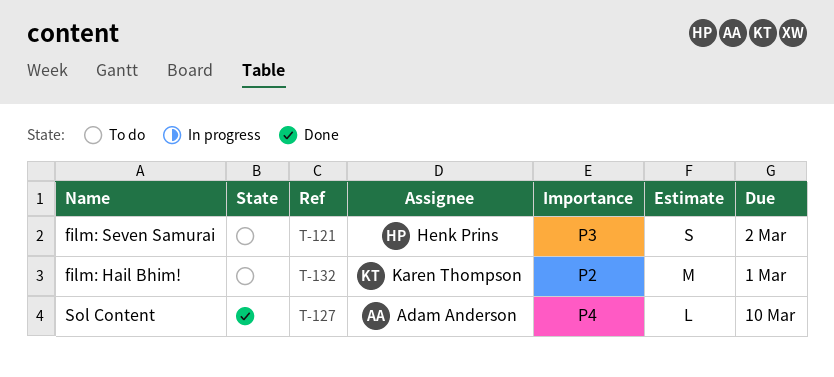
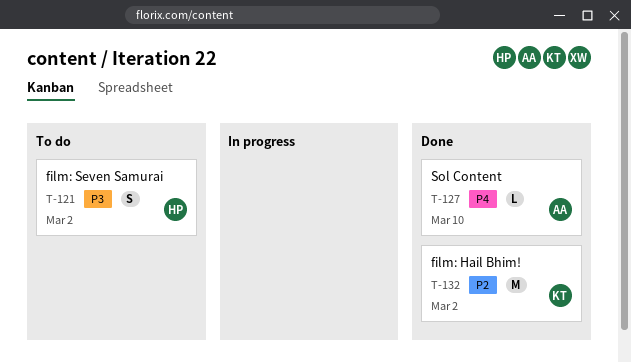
T-132, status: To do -> Done
T-132, due: Mar 1 -> Mar 2

